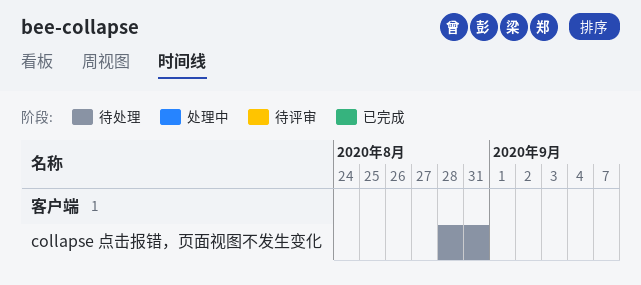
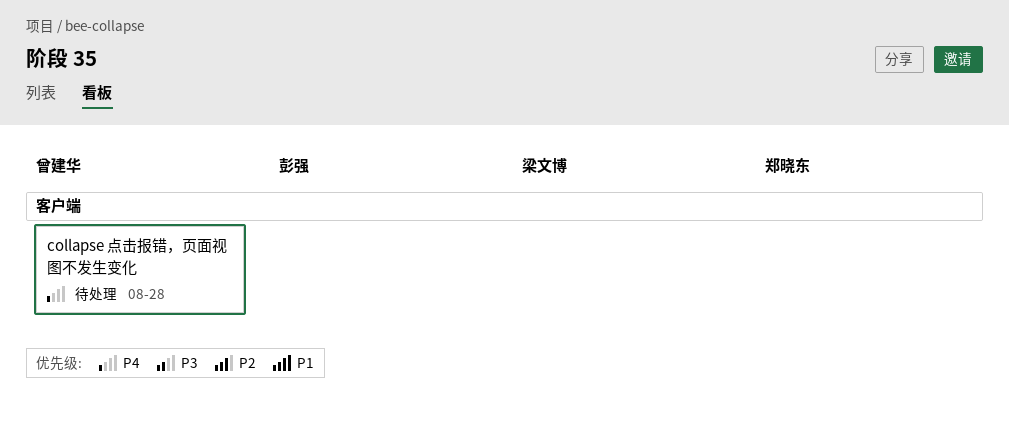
collapse 点击报错，页面视图不发生变化, due: Aug 31 -> Aug 28

